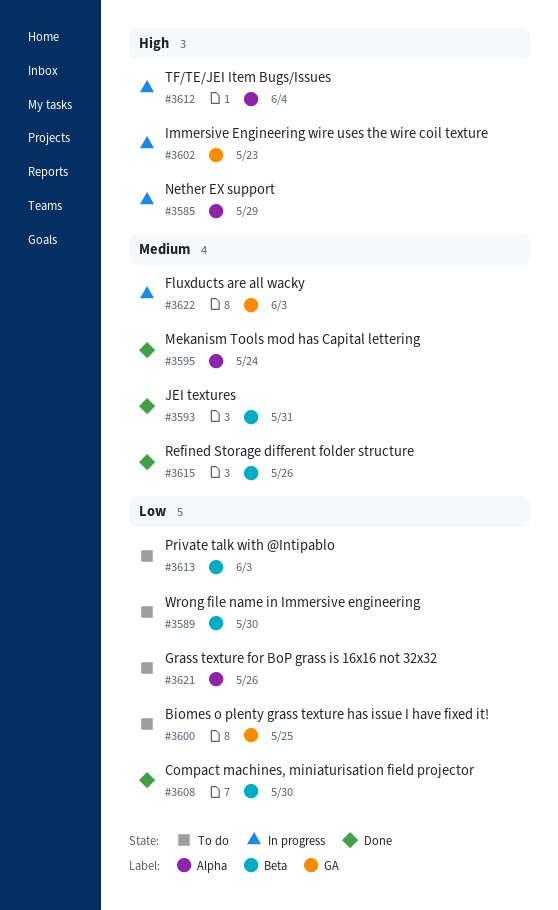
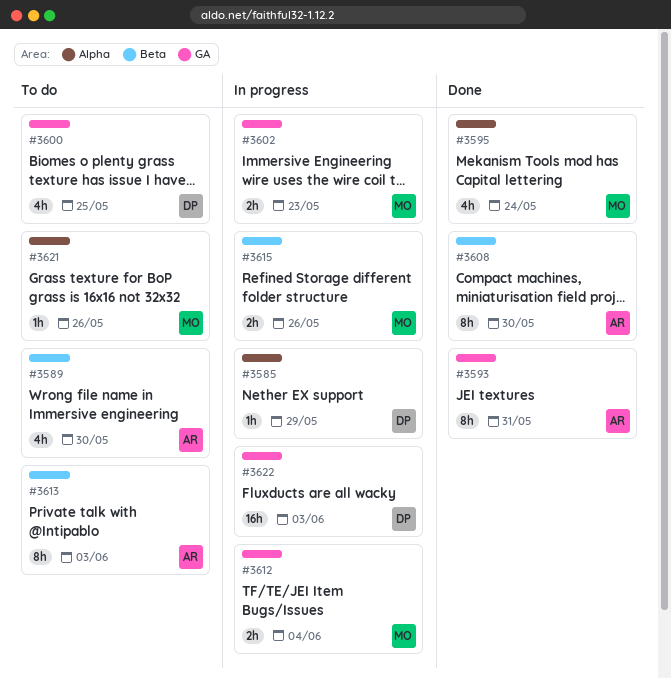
#3593, label: Beta -> GA
#3612, label: Alpha -> GA
#3615, status: Done -> In progress

